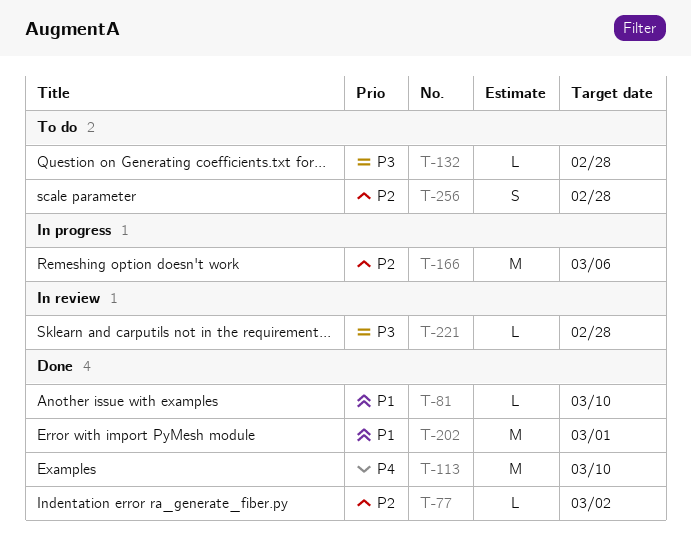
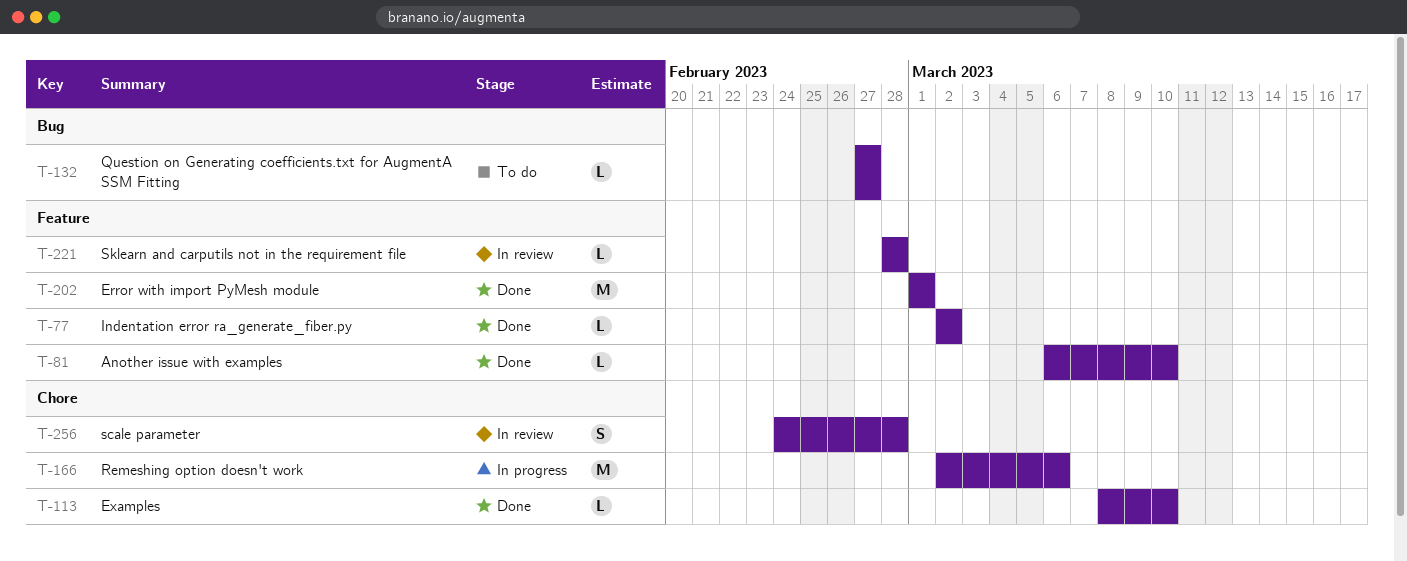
T-113, estimate: M -> L
T-132, due: Feb 28 -> Feb 27
T-256, status: To do -> In review

